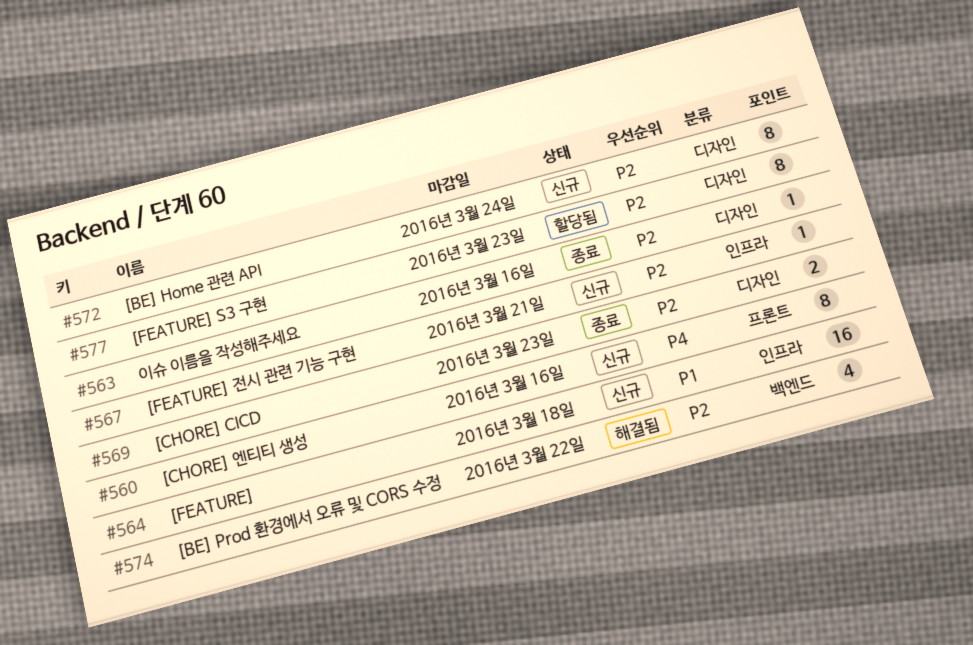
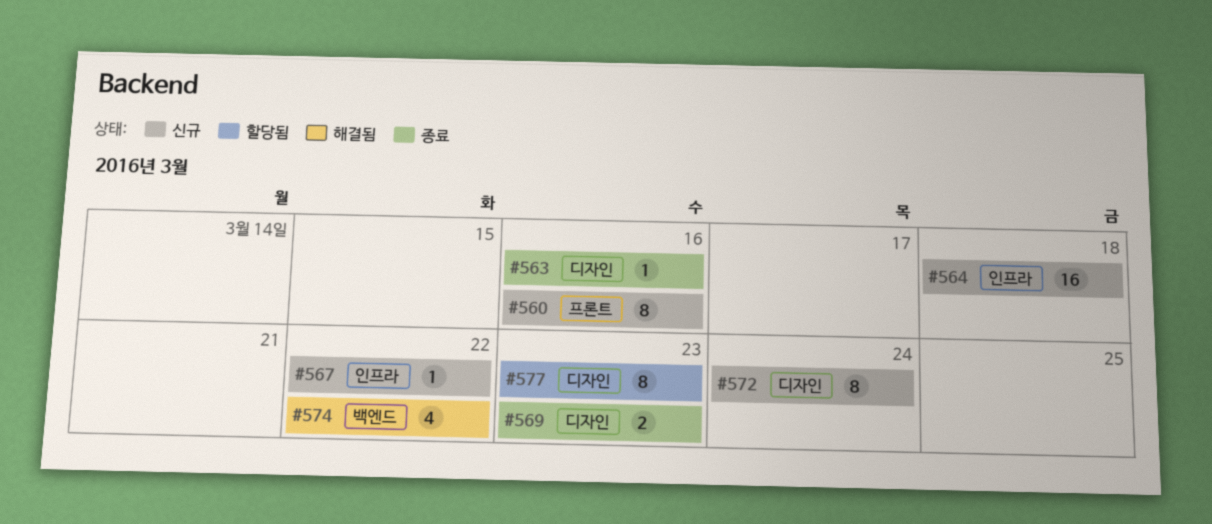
#567, due: Mar 21 -> Mar 22

